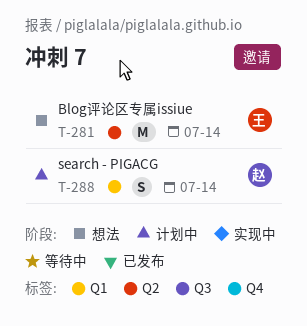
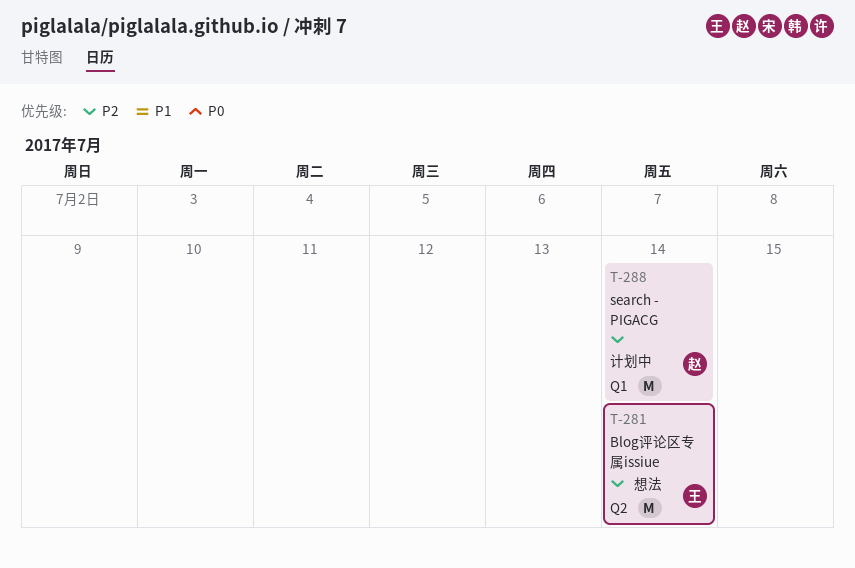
T-288, estimate: S -> M

